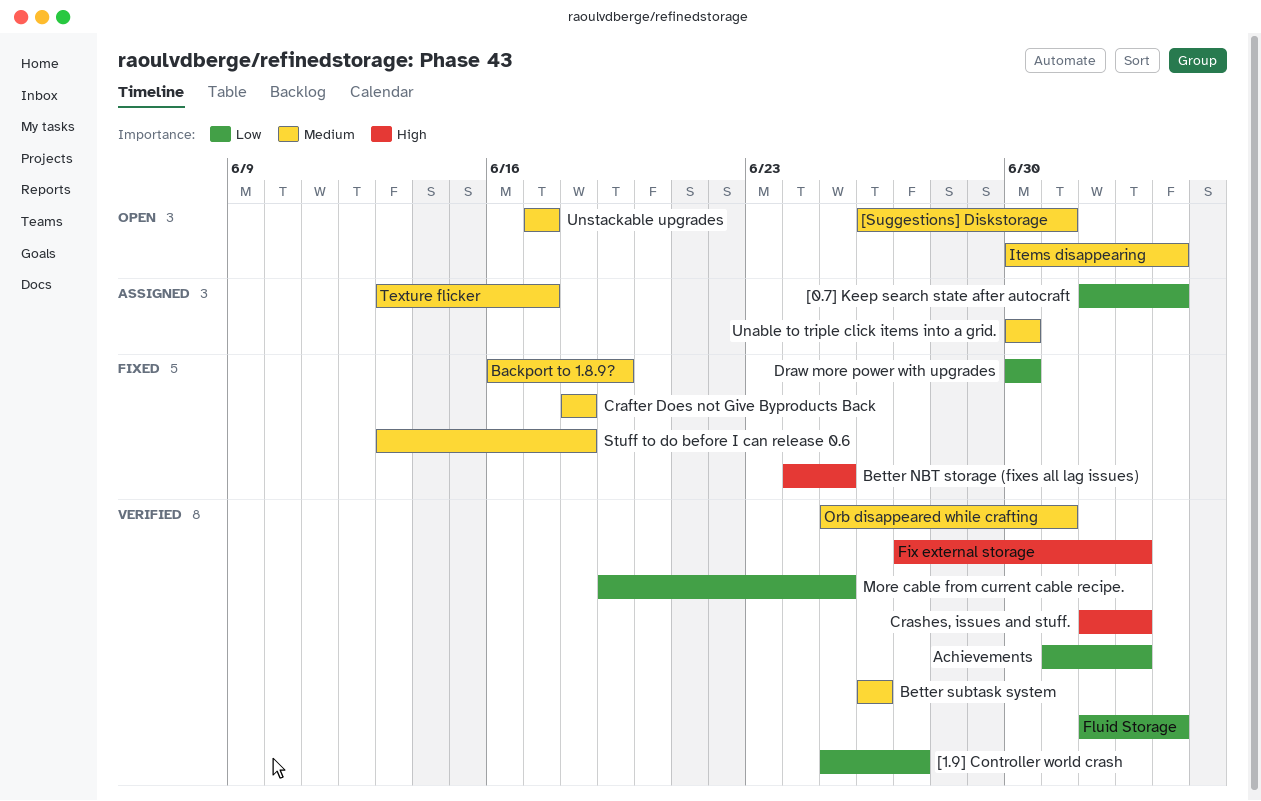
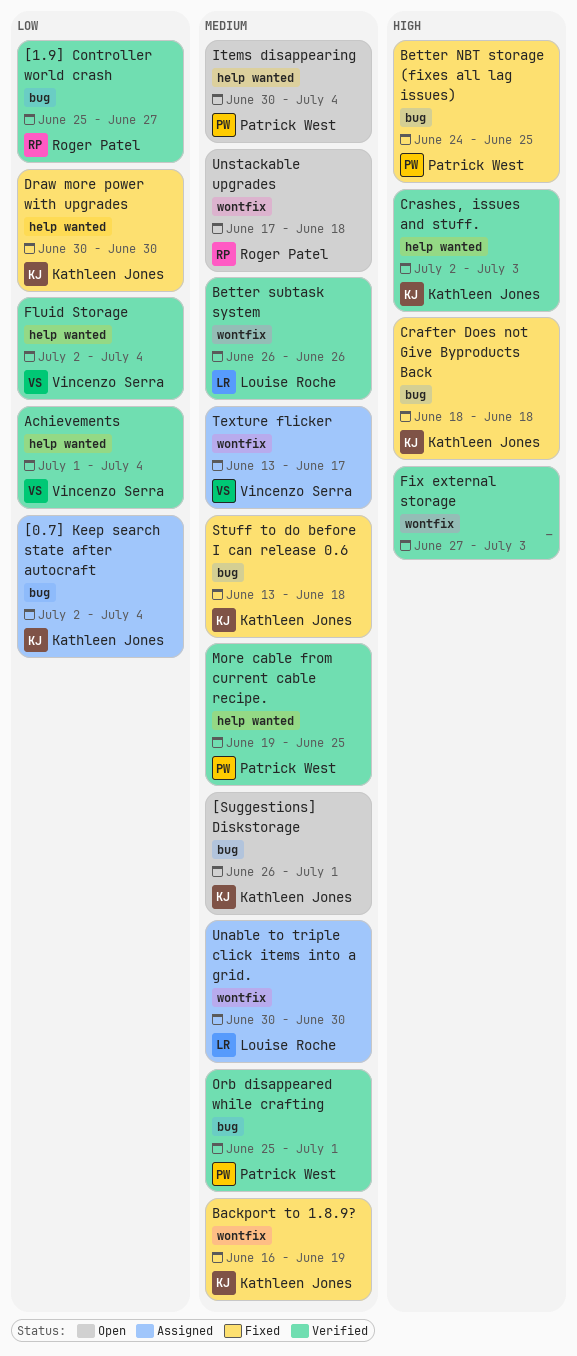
Achievements, due: Jul 3 -> Jul 4
Crafter Does not Give Byproducts Back, priority: Medium -> High
More cable from current cable recipe., priority: Low -> Medium
Unstackable upgrades, due: Jun 17 -> Jun 18

